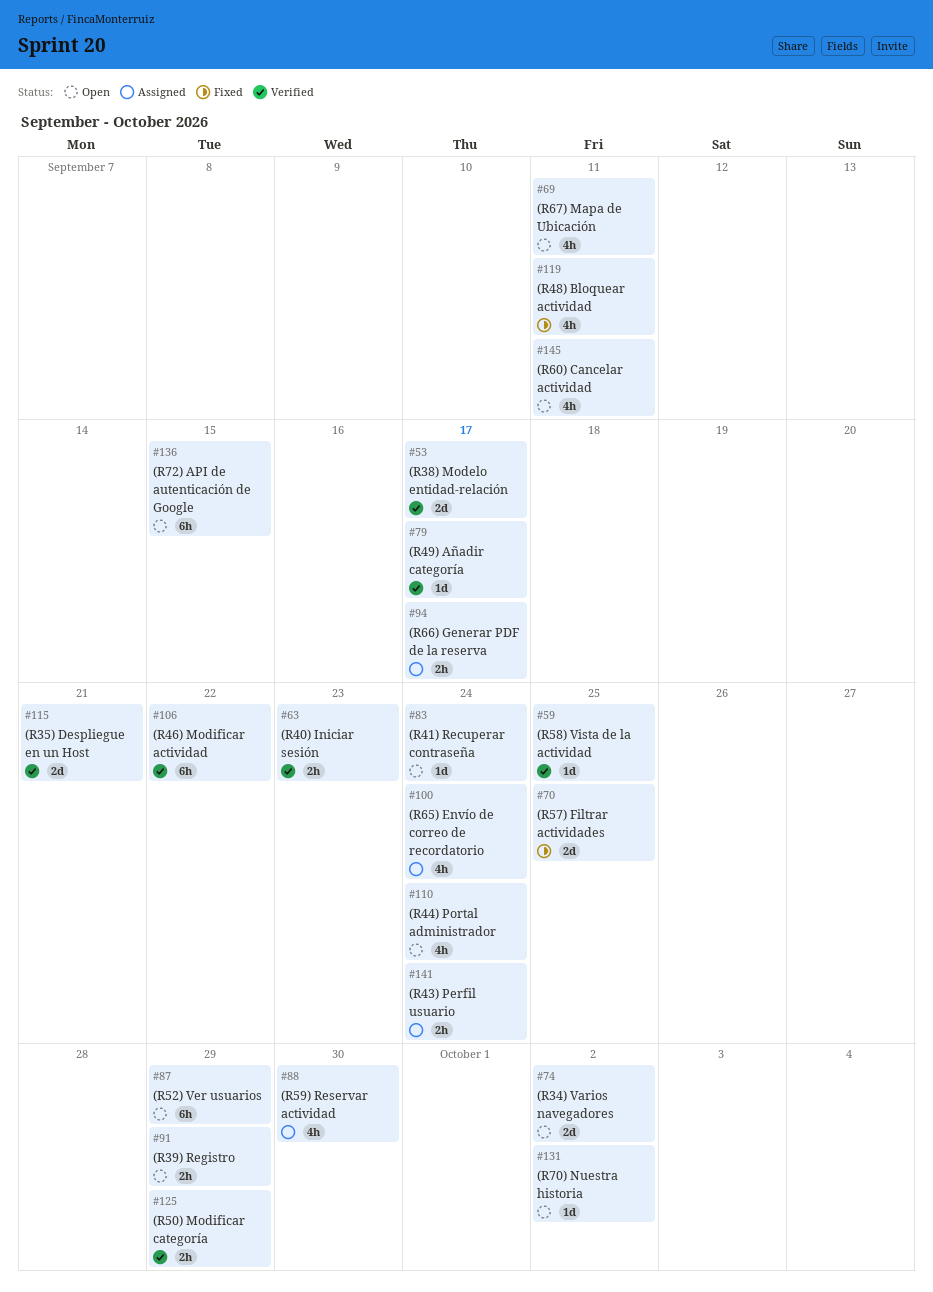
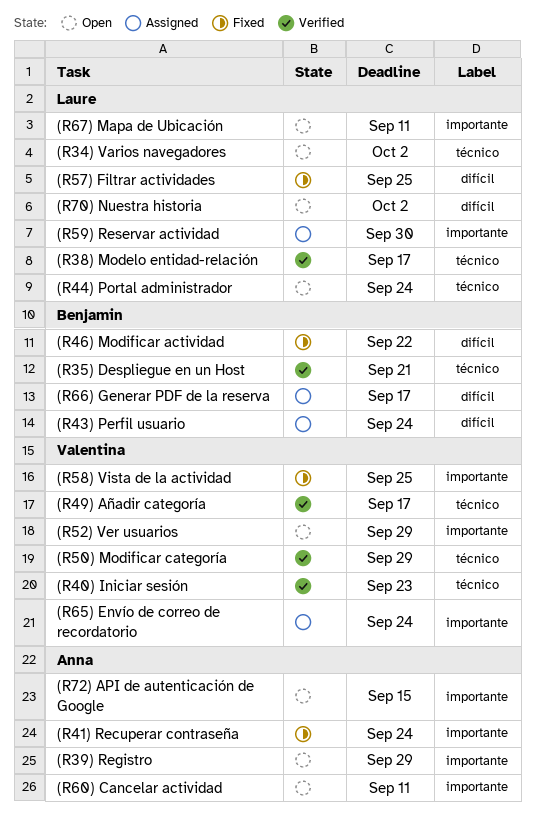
(R41) Recuperar contraseña, status: Open -> Fixed
(R46) Modificar actividad, status: Verified -> Fixed
(R48) Bloquear actividad: present -> none
(R58) Vista de la actividad, status: Verified -> Fixed

